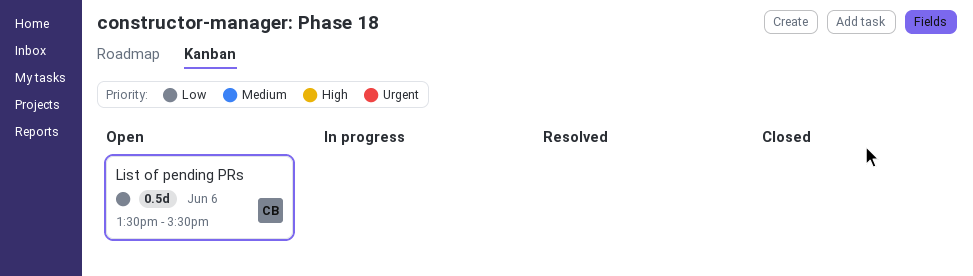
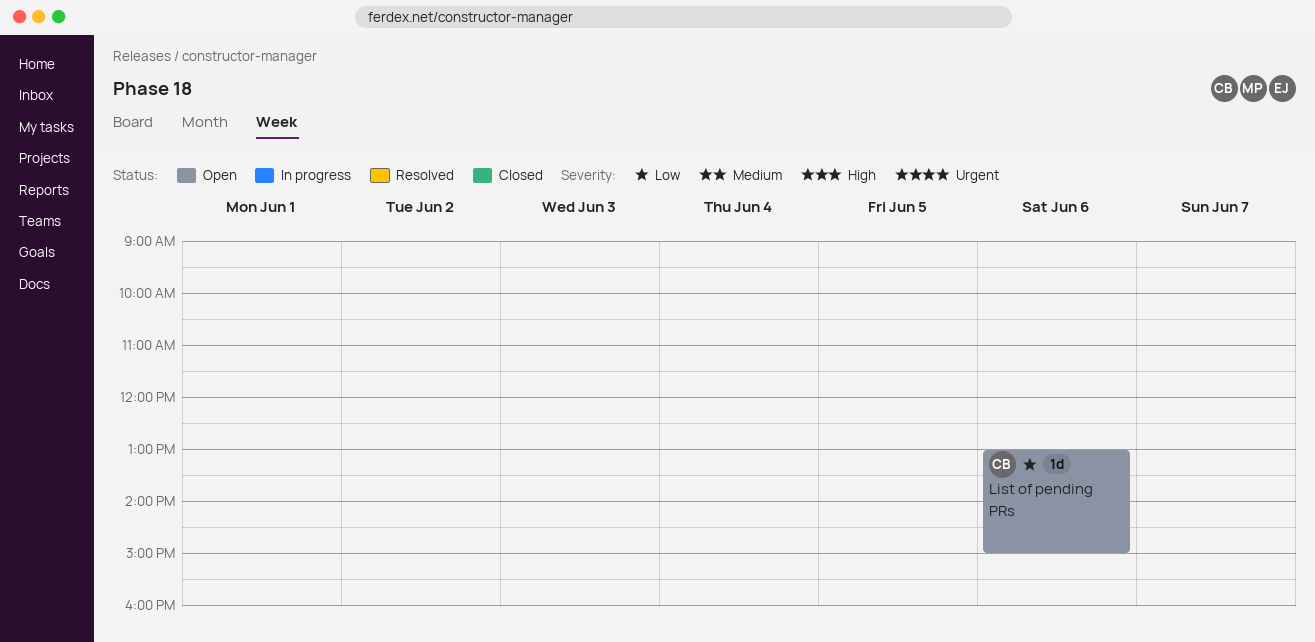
List of pending PRs, estimate: 0.5d -> 1d
List of pending PRs, begins: 13:30 -> 13:00
List of pending PRs, ends: 15:30 -> 15:00

